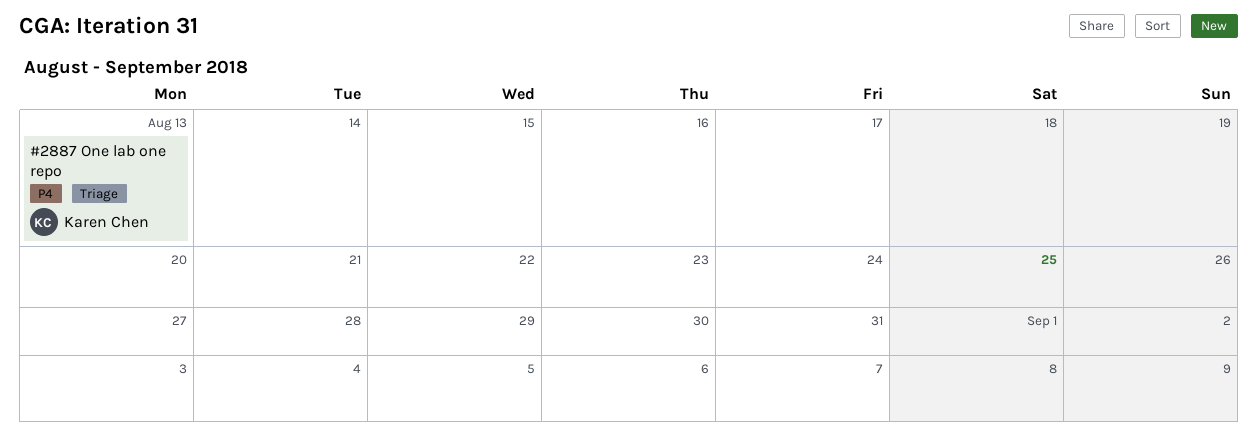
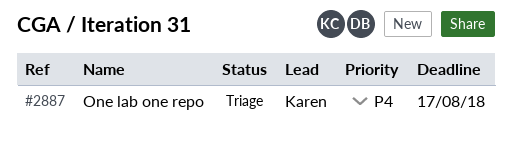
#2887, due: Aug 13 -> Aug 17

